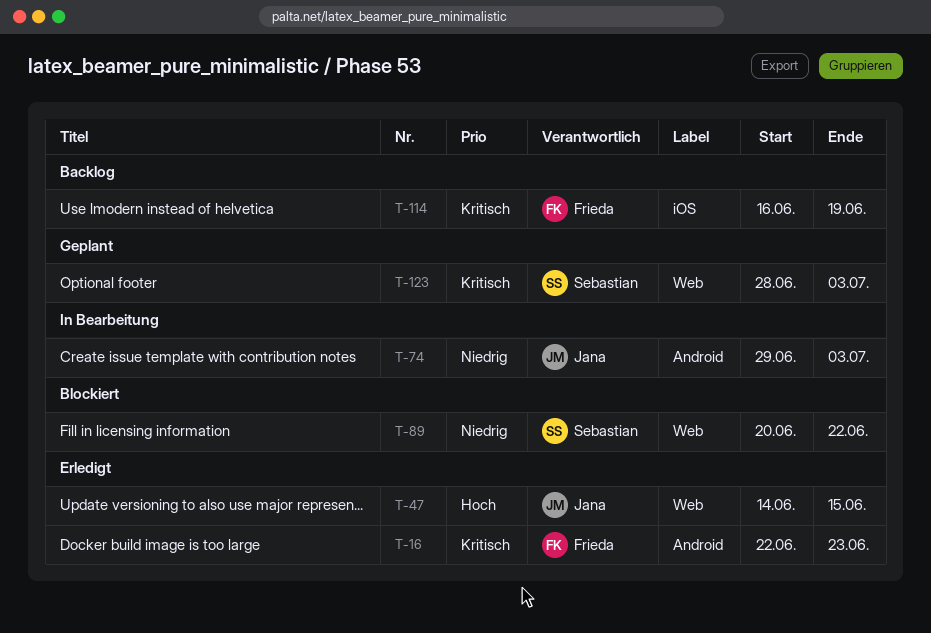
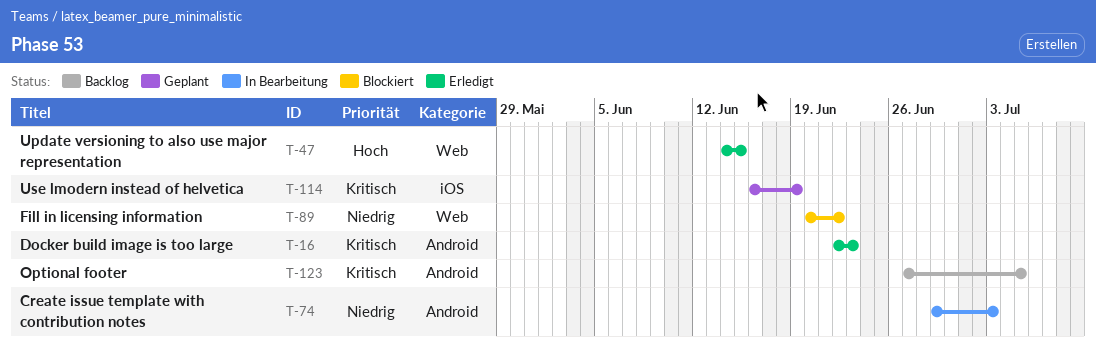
T-114, status: Backlog -> Geplant
T-123, status: Geplant -> Backlog
T-123, label: Web -> Android
T-123, start: Jun 28 -> Jun 27
T-123, due: Jul 3 -> Jul 5

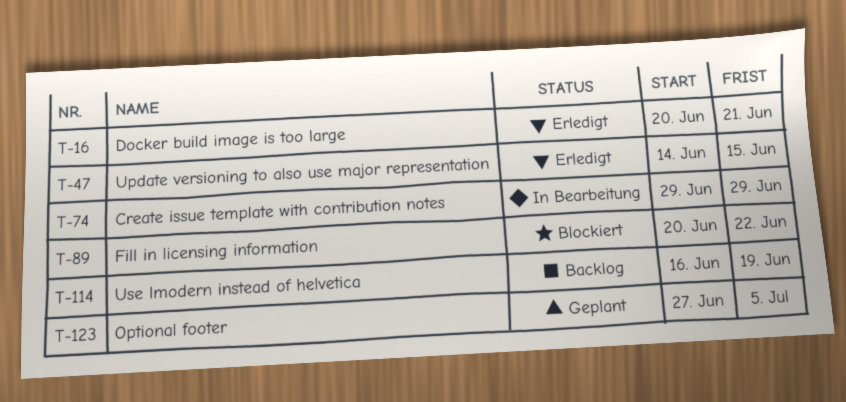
T-16, start: Jun 22 -> Jun 20
T-16, due: Jun 23 -> Jun 21
T-74, due: Jul 3 -> Jun 29
T-114, status: Geplant -> Backlog
T-123, status: Backlog -> Geplant

